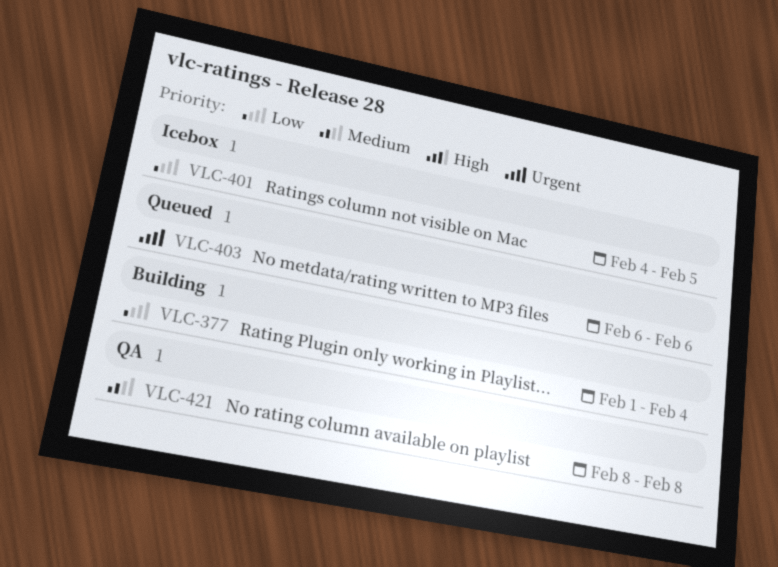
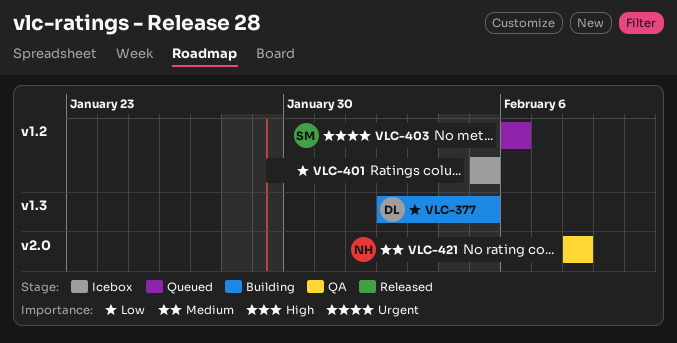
VLC-377, start: Feb 1 -> Feb 2
VLC-377, due: Feb 4 -> Feb 5
VLC-401, start: Feb 4 -> Feb 5

